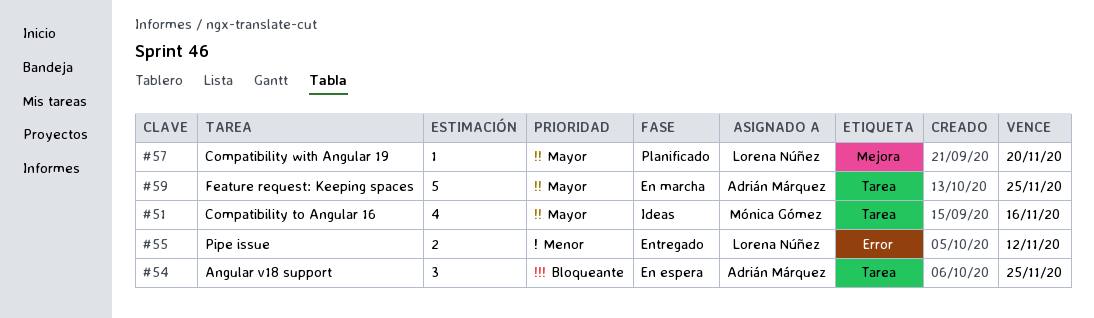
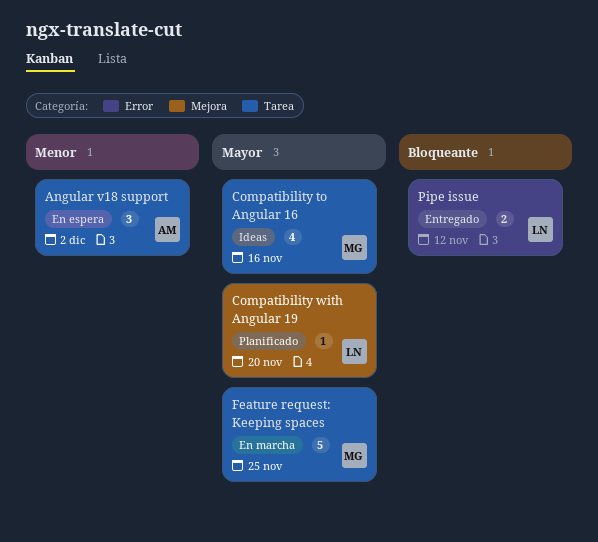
Angular v18 support, priority: Bloqueante -> Menor
Angular v18 support, due: Nov 25 -> Dec 2
Feature request: Keeping spaces, owner: Adrián Márquez -> Mónica Gómez
Pipe issue, priority: Menor -> Bloqueante

